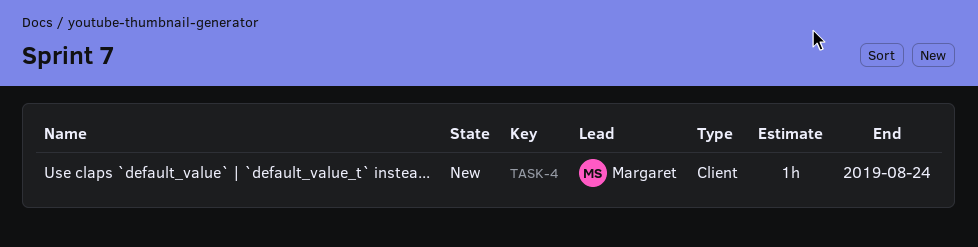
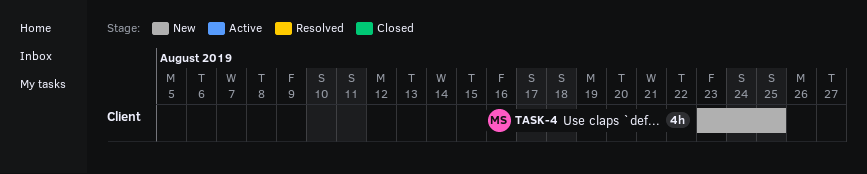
TASK-4, estimate: 1h -> 4h
TASK-4, due: Aug 24 -> Aug 25

